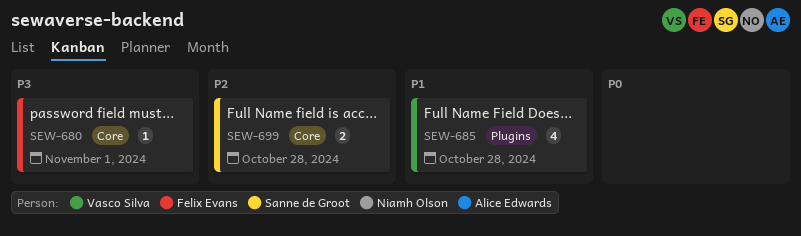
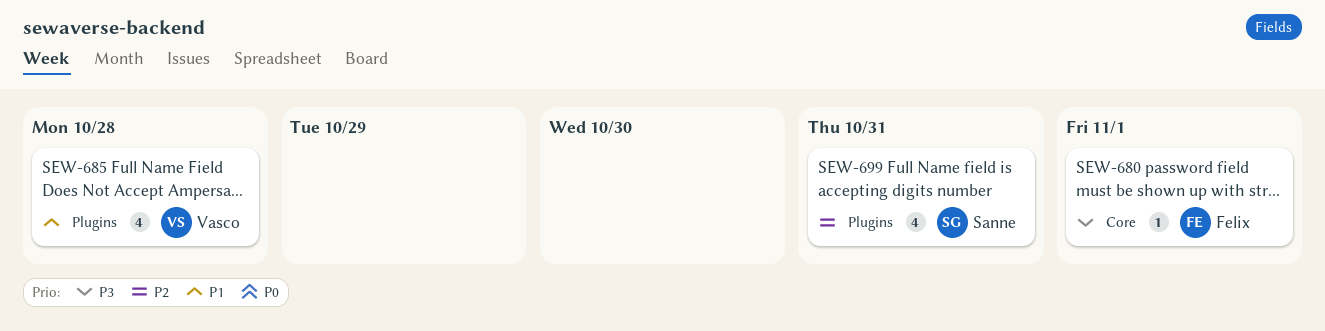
SEW-699, label: Core -> Plugins
SEW-699, estimate: 2 -> 4
SEW-699, due: Oct 28 -> Oct 31

